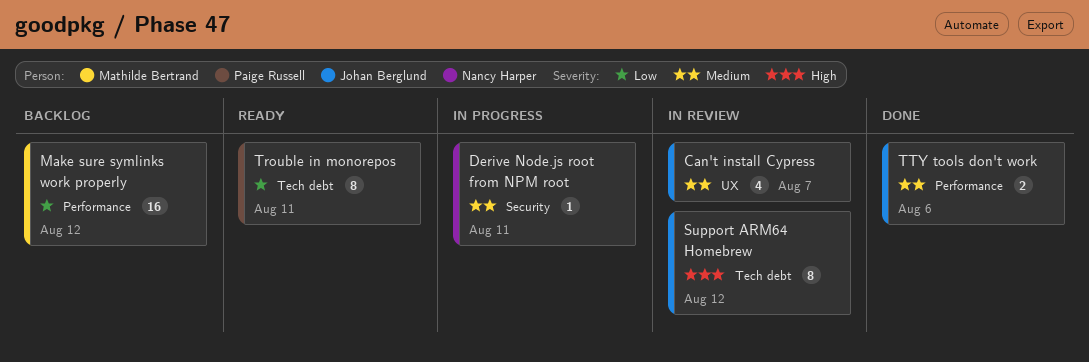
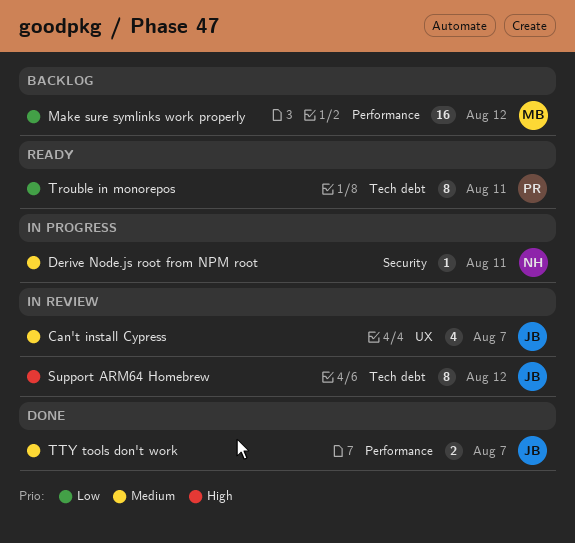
TTY tools don't work, due: Aug 6 -> Aug 7

